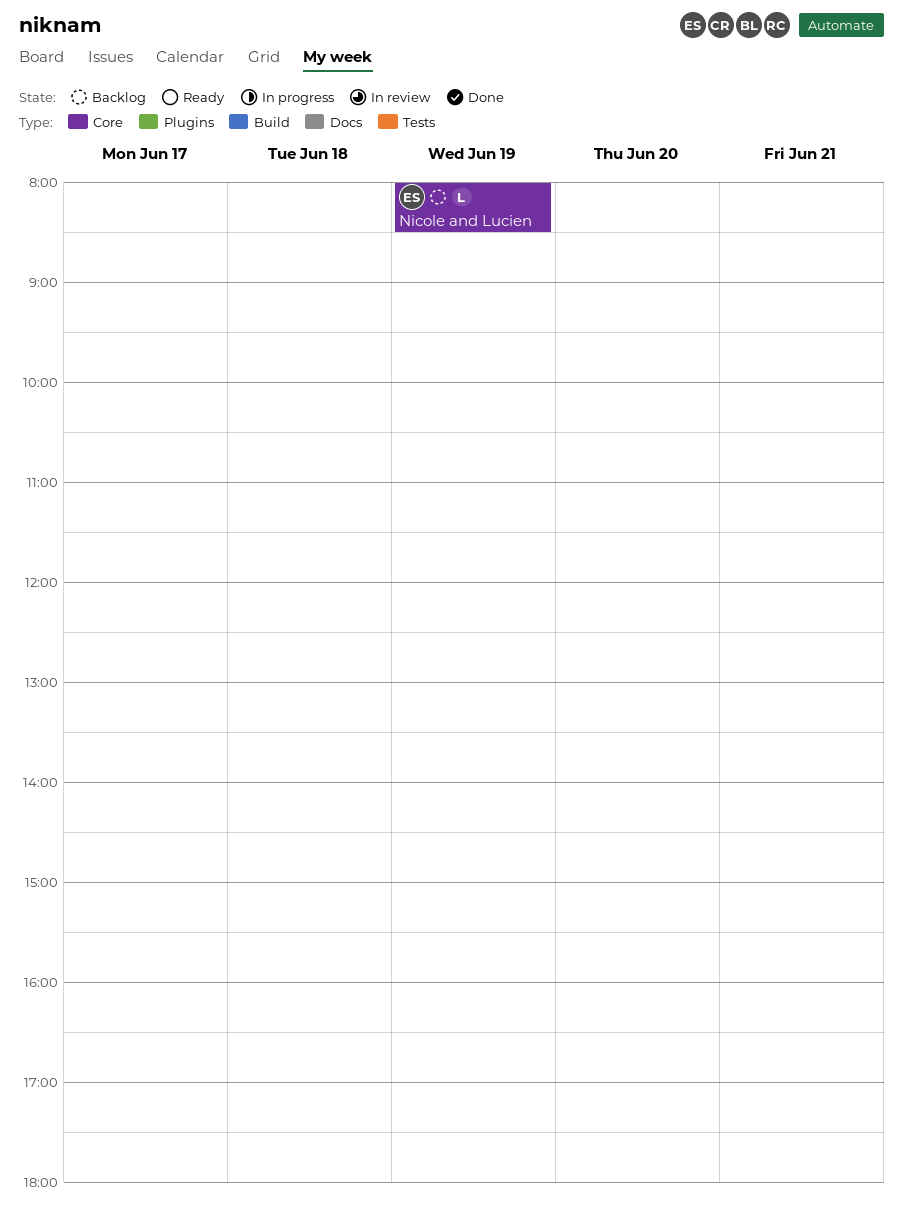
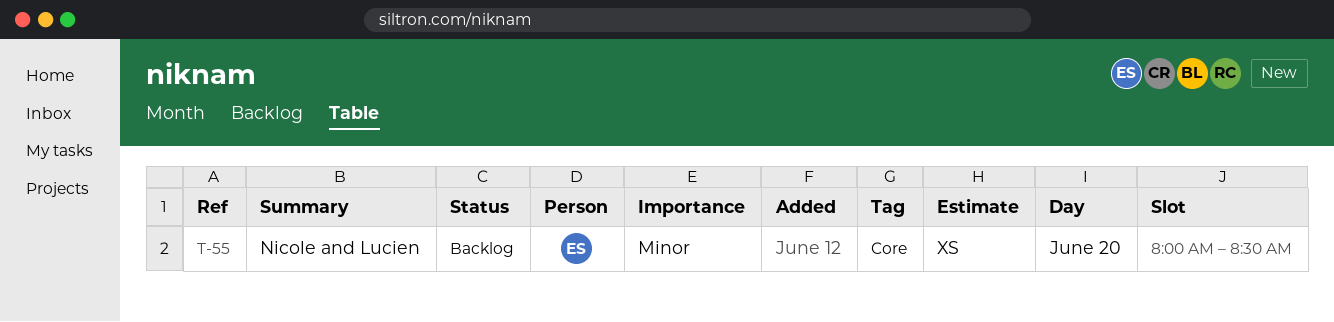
Nicole and Lucien, estimate: L -> XS
Nicole and Lucien, day: Jun 19 -> Jun 20

